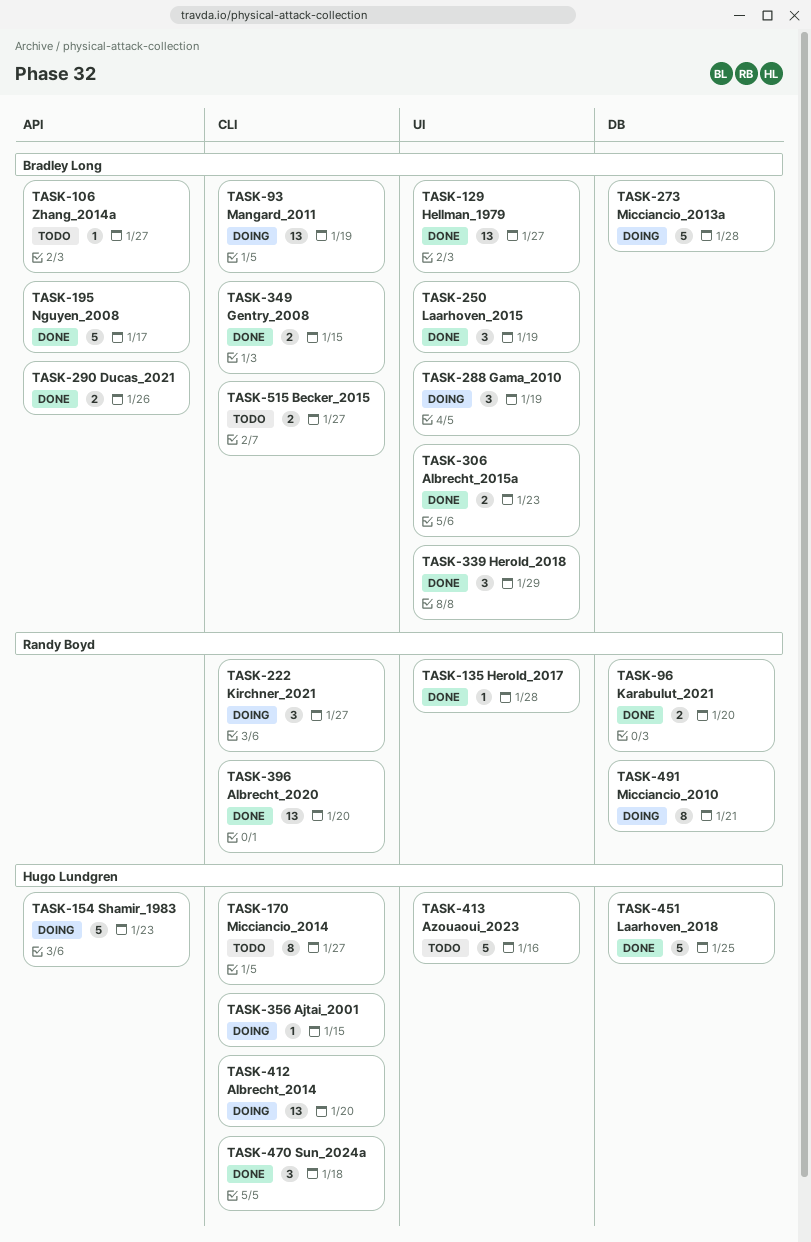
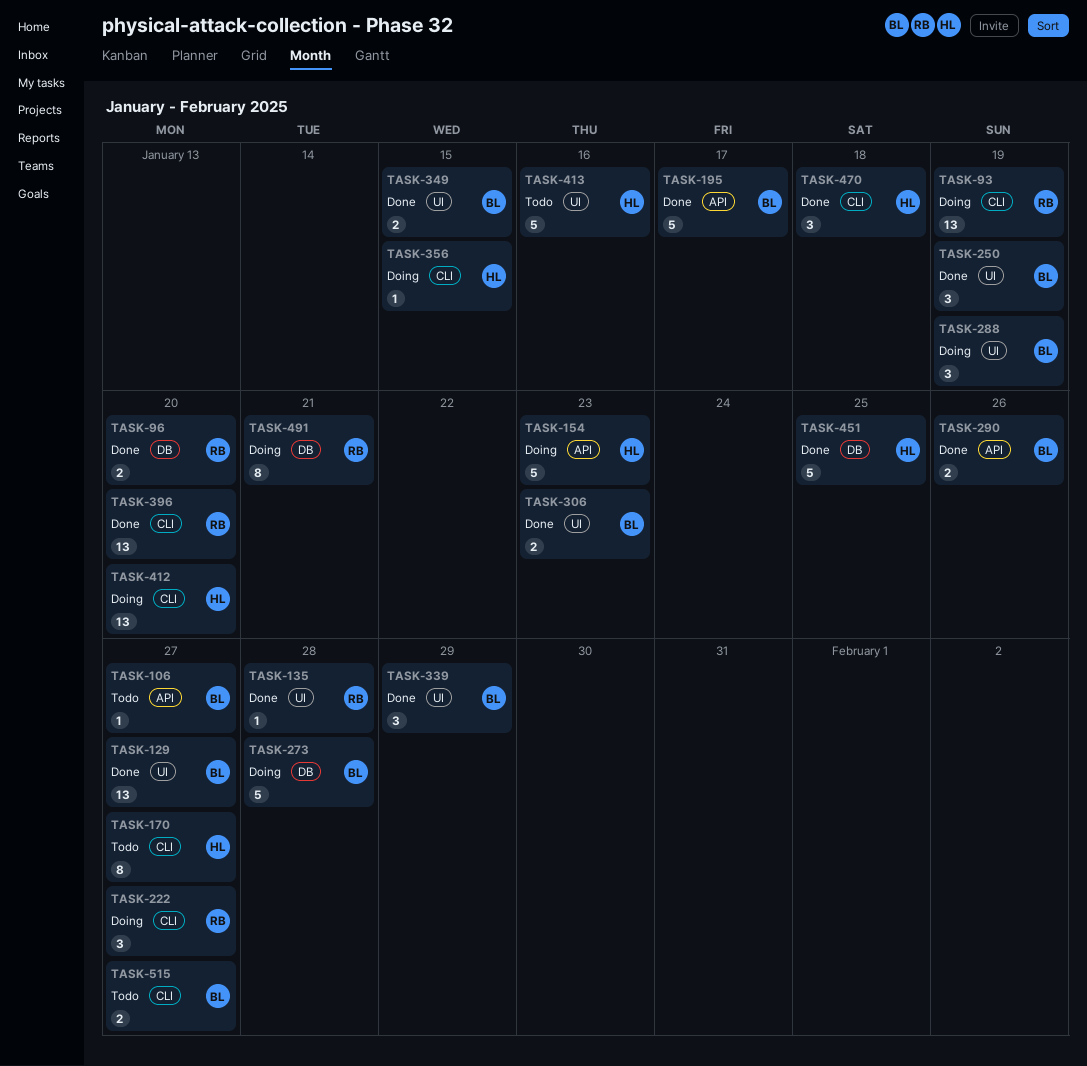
TASK-93, owner: Bradley Long -> Randy Boyd
TASK-349, label: CLI -> UI

